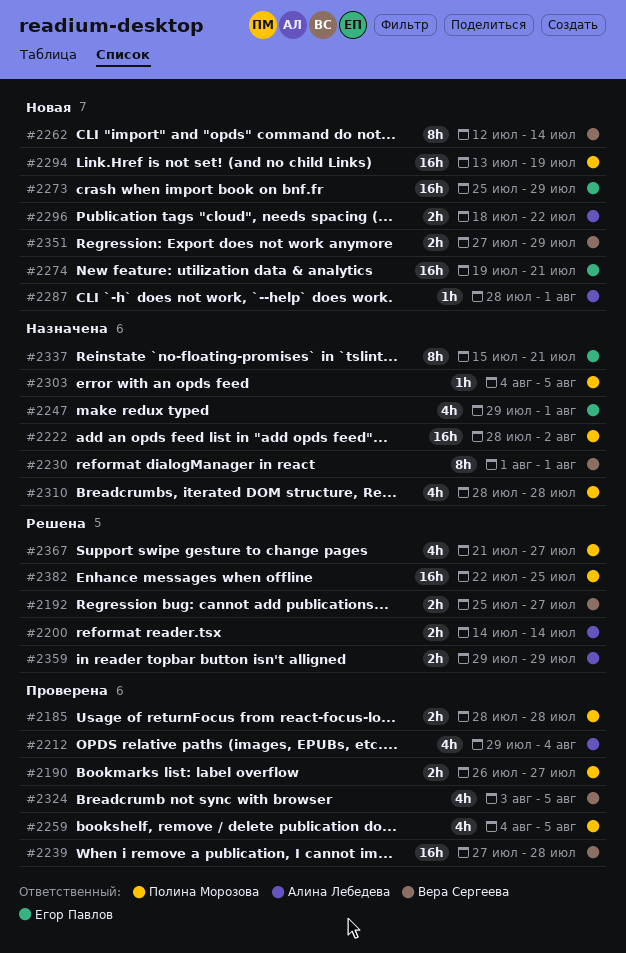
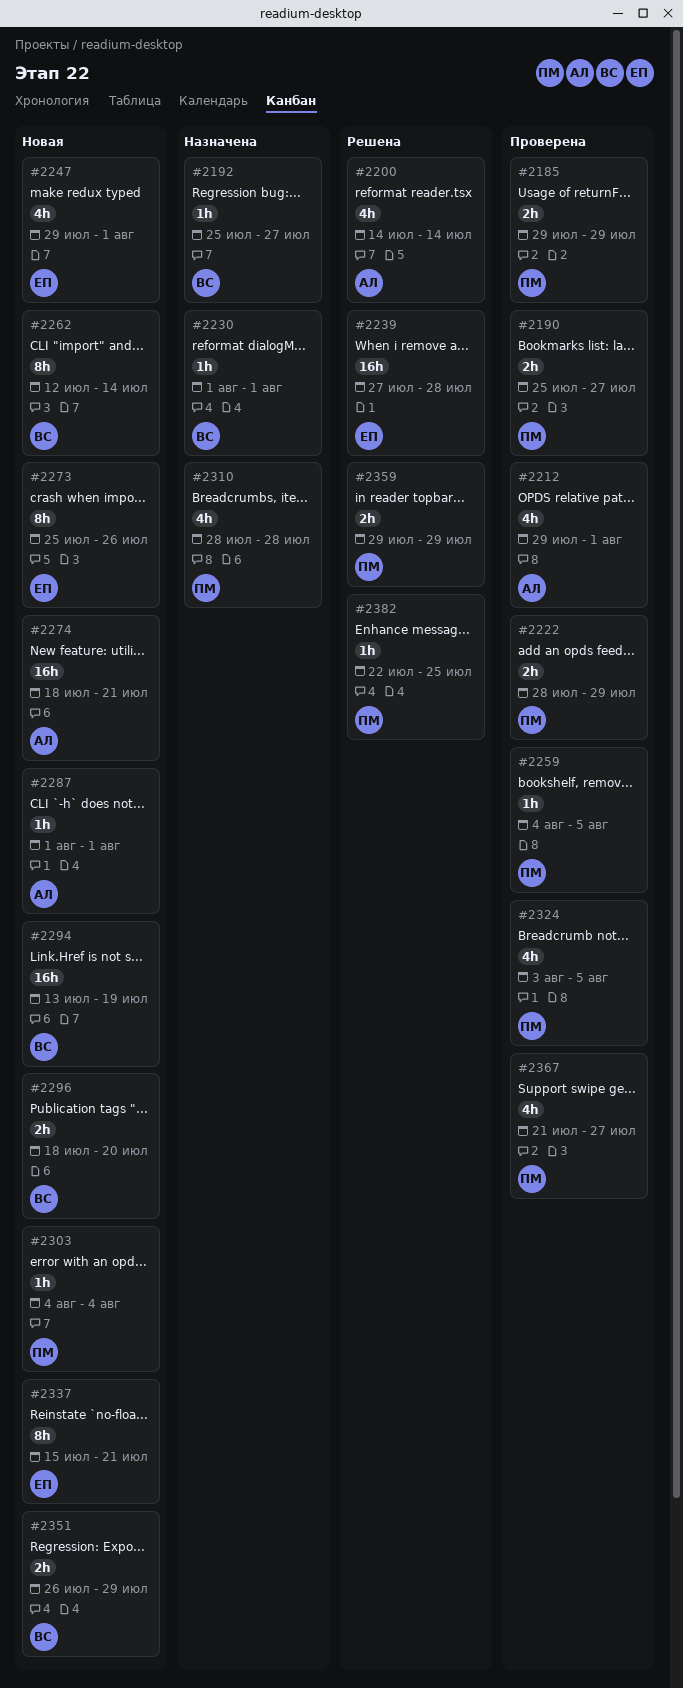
#2185, start: Jul 28 -> Jul 29
#2185, due: Jul 28 -> Jul 29
#2190, start: Jul 26 -> Jul 25
#2192, status: Решена -> Назначена
#2192, estimate: 2h -> 1h
#2200, estimate: 2h -> 4h
#2212, due: Aug 4 -> Aug 1
#2222, status: Назначена -> Проверена
#2222, estimate: 16h -> 2h
#2222, due: Aug 2 -> Jul 29
#2230, estimate: 8h -> 1h
#2239, status: Проверена -> Решена
#2239, owner: Вера Сергеева -> Егор Павлов
#2247, status: Назначена -> Новая
#2259, estimate: 4h -> 1h
#2273, estimate: 16h -> 8h
#2273, due: Jul 29 -> Jul 26
#2274, owner: Егор Павлов -> Алина Лебедева
#2274, start: Jul 19 -> Jul 18
#2287, start: Jul 28 -> Aug 1
#2294, owner: Полина Морозова -> Вера Сергеева
#2296, owner: Алина Лебедева -> Вера Сергеева
#2296, due: Jul 22 -> Jul 20
#2303, status: Назначена -> Новая
#2303, due: Aug 5 -> Aug 4
#2324, owner: Вера Сергеева -> Полина Морозова
#2337, status: Назначена -> Новая
#2351, start: Jul 27 -> Jul 26
#2359, owner: Алина Лебедева -> Полина Морозова
#2367, status: Решена -> Проверена
#2382, estimate: 16h -> 1h

